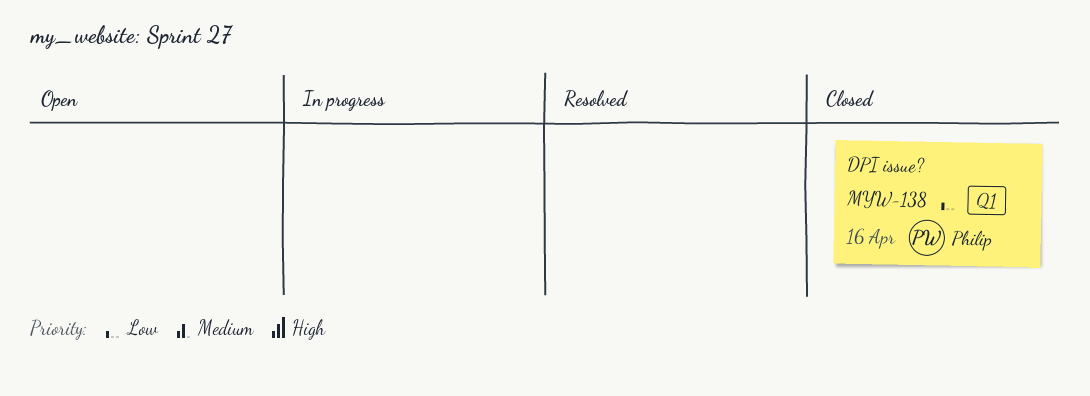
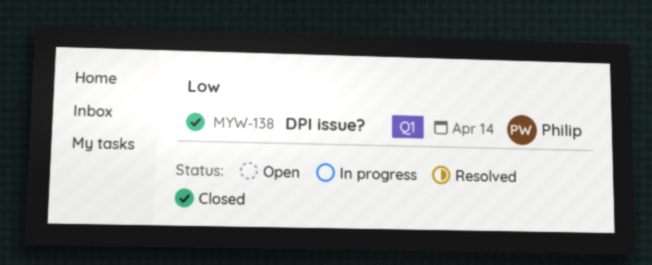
MYW-138, due: Apr 16 -> Apr 14

